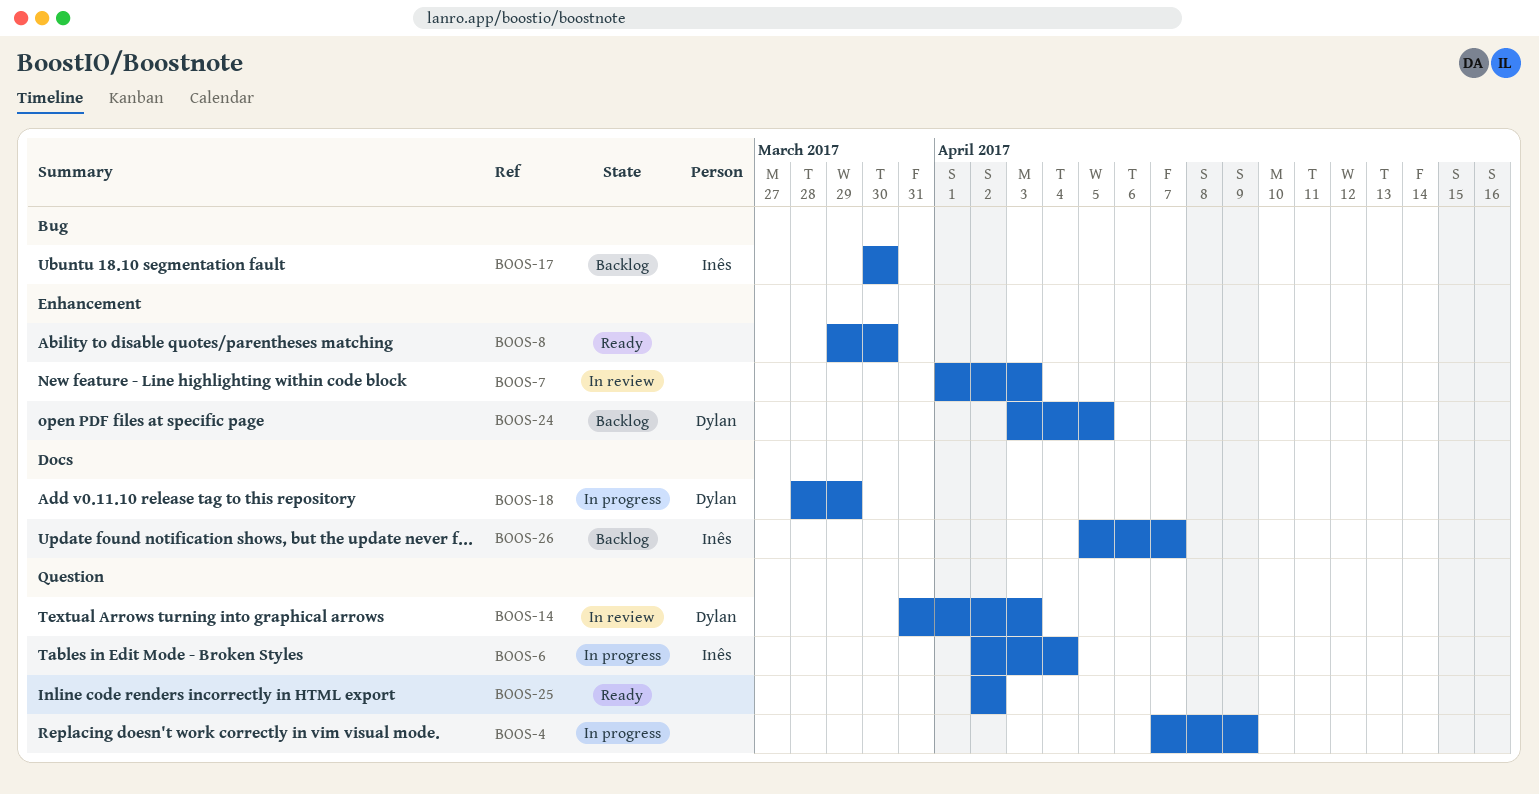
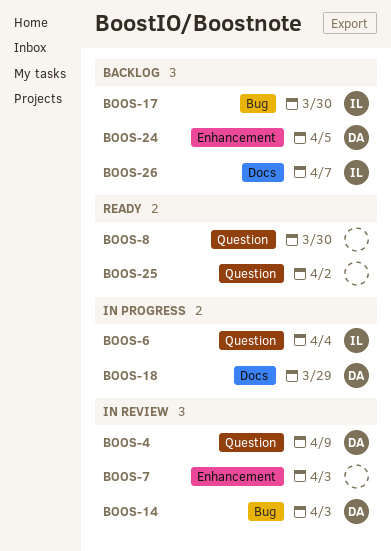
BOOS-4, status: In progress -> In review
BOOS-4, owner: none -> Dylan
BOOS-8, label: Enhancement -> Question
BOOS-14, label: Question -> Bug

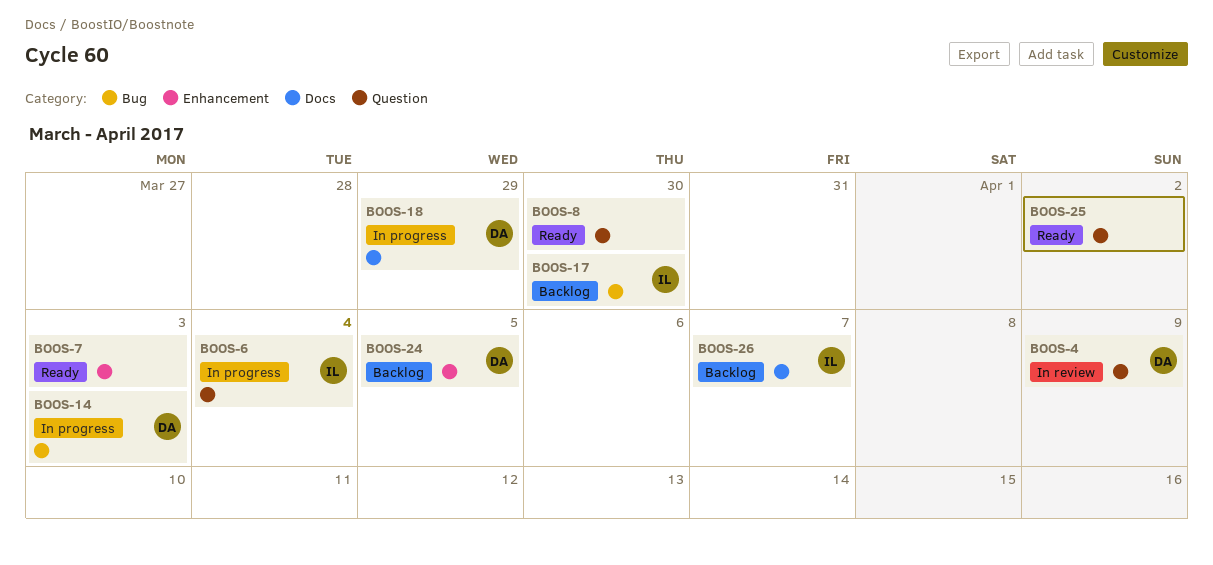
BOOS-7, status: In review -> Ready
BOOS-14, status: In review -> In progress

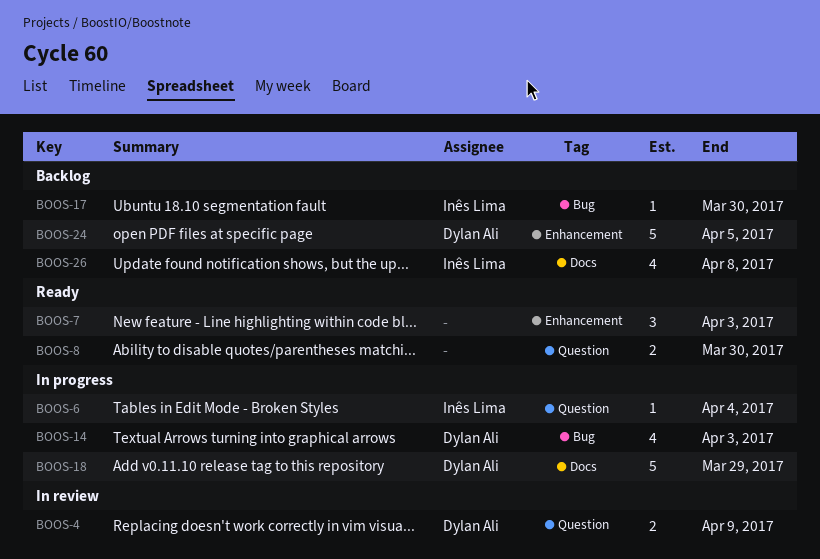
BOOS-25: present -> none
BOOS-26, due: Apr 7 -> Apr 8

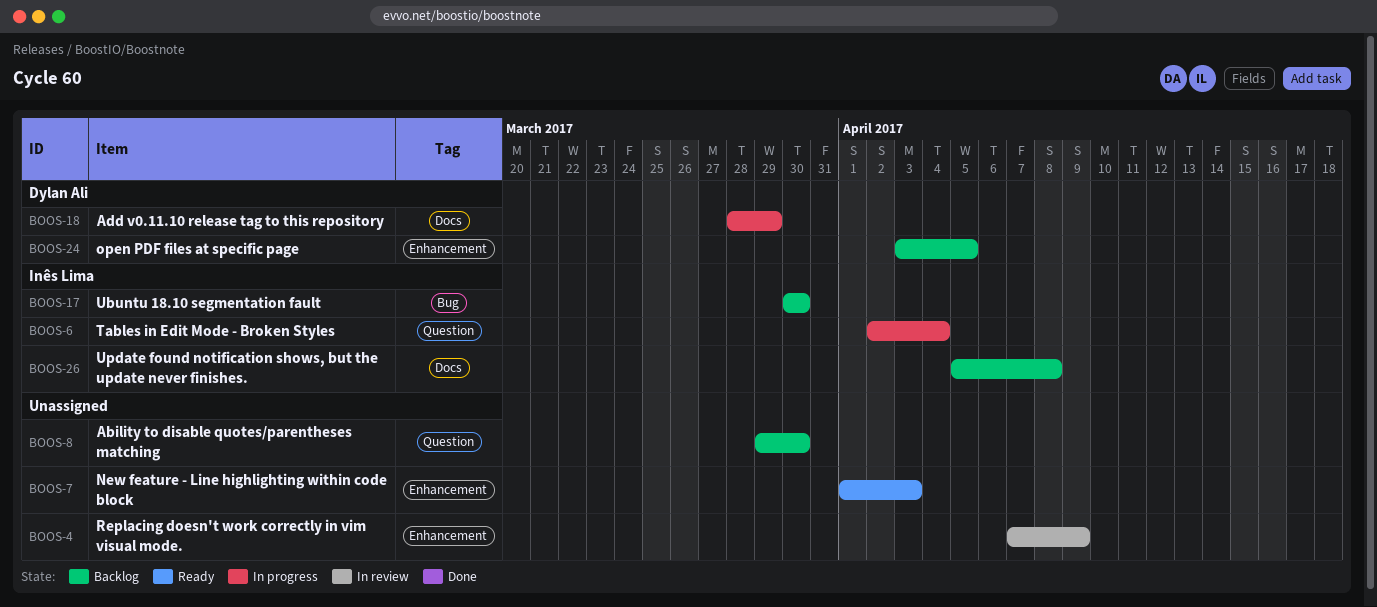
BOOS-4, owner: Dylan Ali -> none
BOOS-4, label: Question -> Enhancement
BOOS-8, status: Ready -> Backlog
BOOS-14: present -> none

